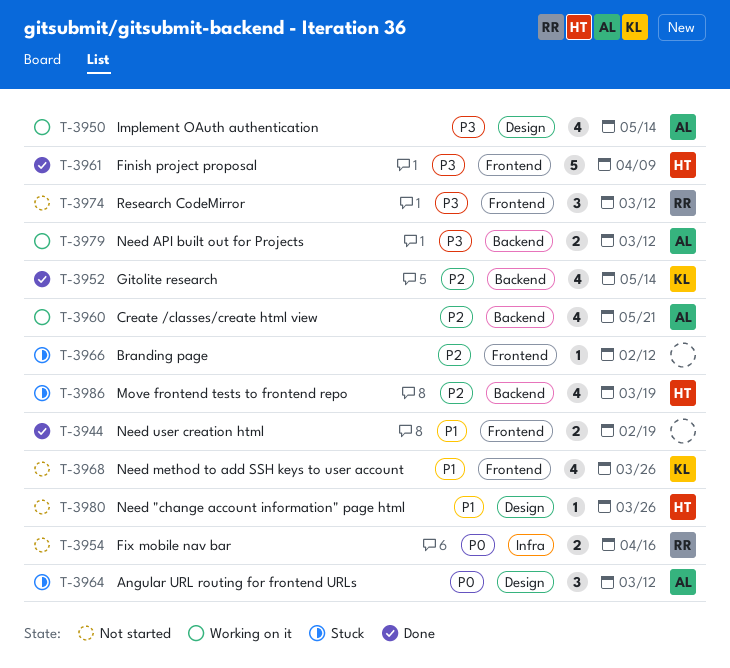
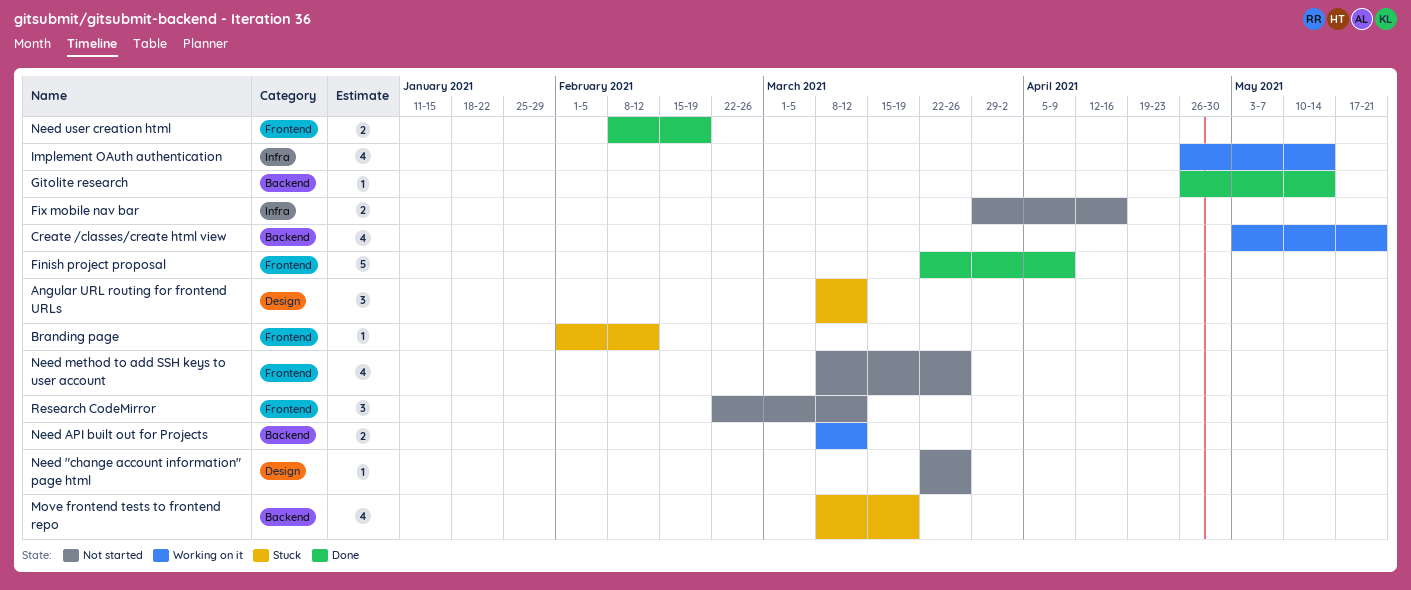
Gitolite research, estimate: 4 -> 1
Implement OAuth authentication, label: Design -> Infra

